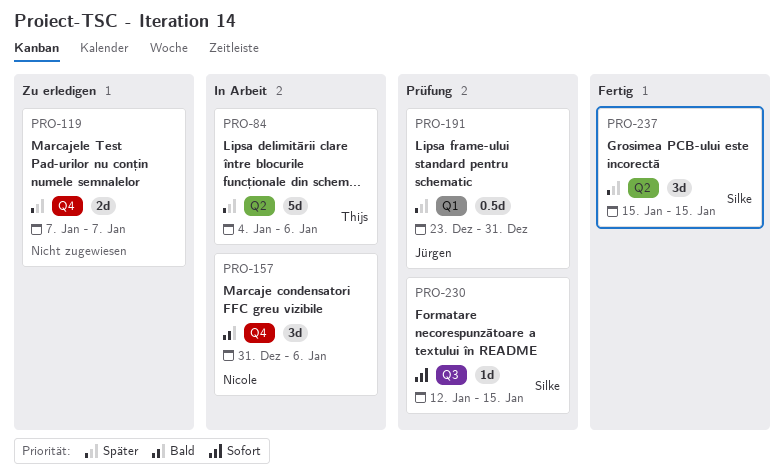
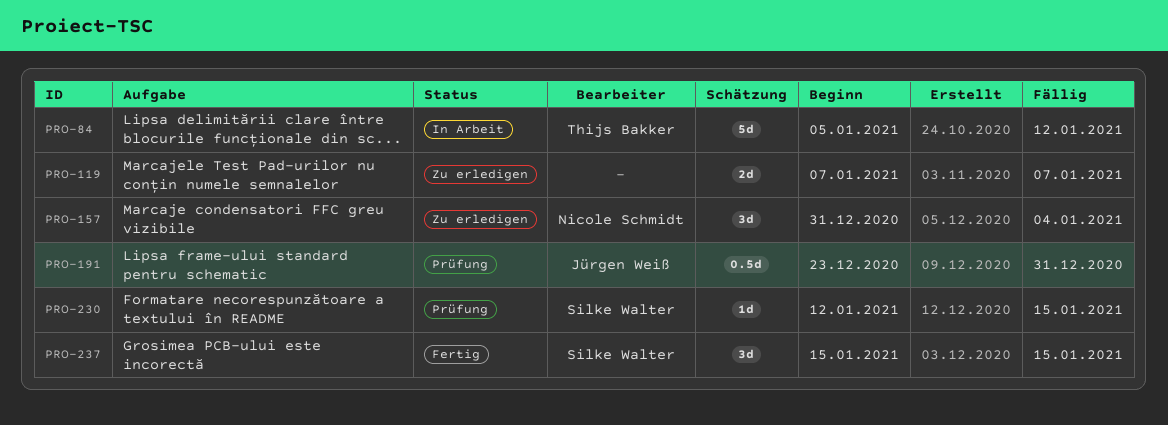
PRO-84, start: Jan 4 -> Jan 5
PRO-84, due: Jan 6 -> Jan 12
PRO-157, status: In Arbeit -> Zu erledigen
PRO-157, due: Jan 6 -> Jan 4

